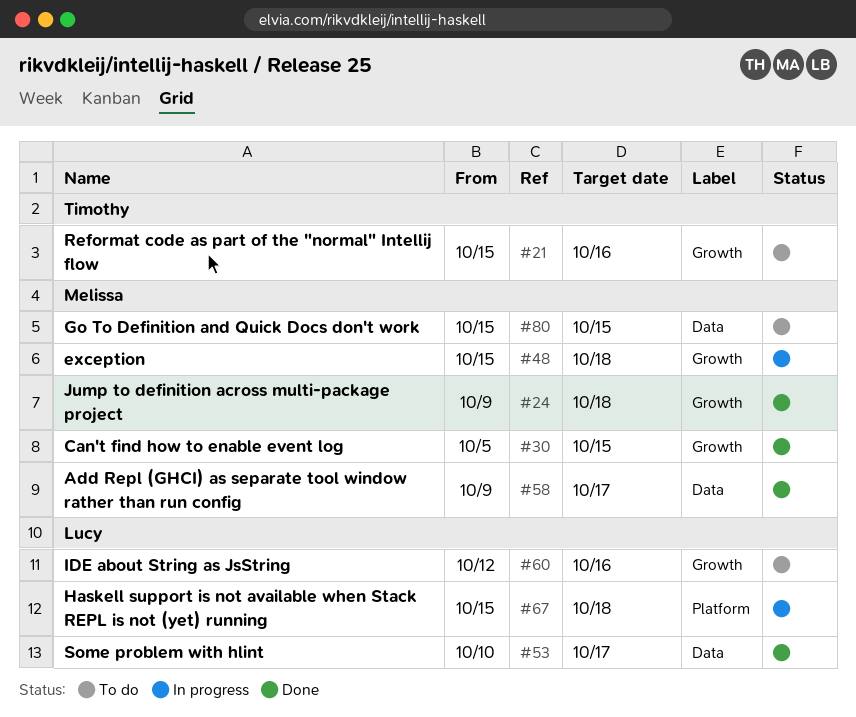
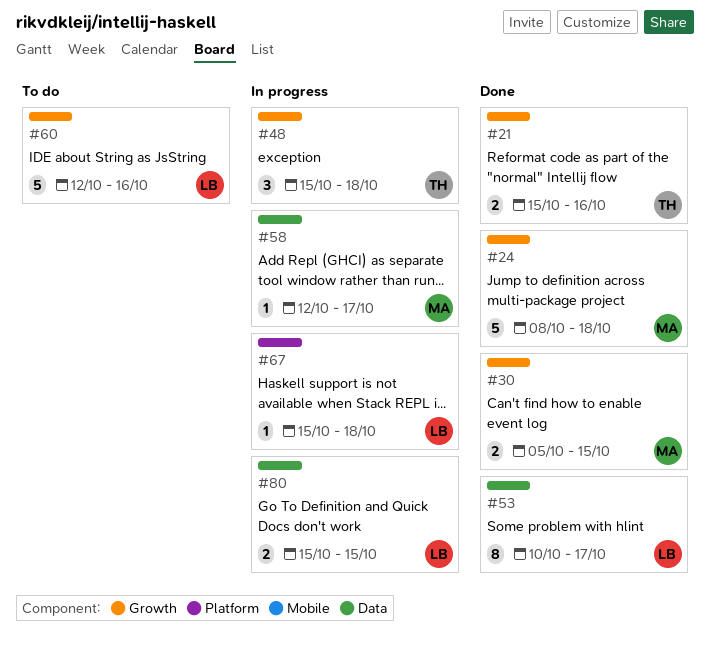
#21, status: To do -> Done
#24, start: Oct 9 -> Oct 8
#48, owner: Melissa -> Timothy
#58, status: Done -> In progress
#58, start: Oct 9 -> Oct 12
#80, status: To do -> In progress
#80, owner: Melissa -> Lucy

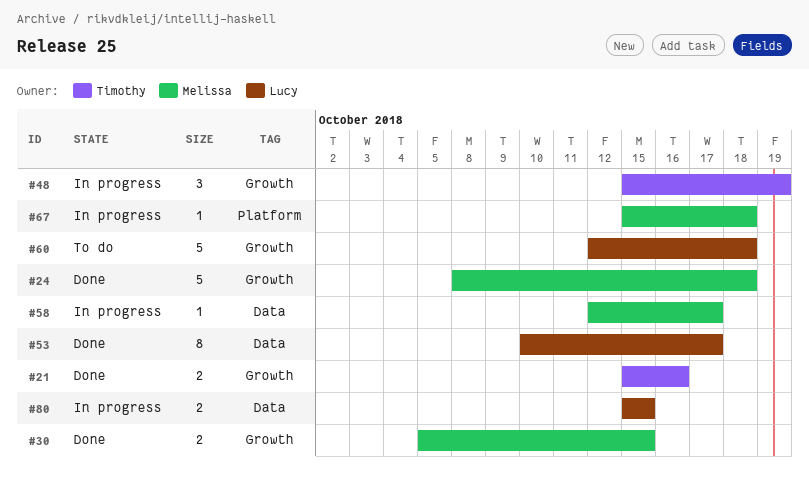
#48, due: Oct 18 -> Oct 19
#60, due: Oct 16 -> Oct 18
#67, owner: Lucy -> Melissa

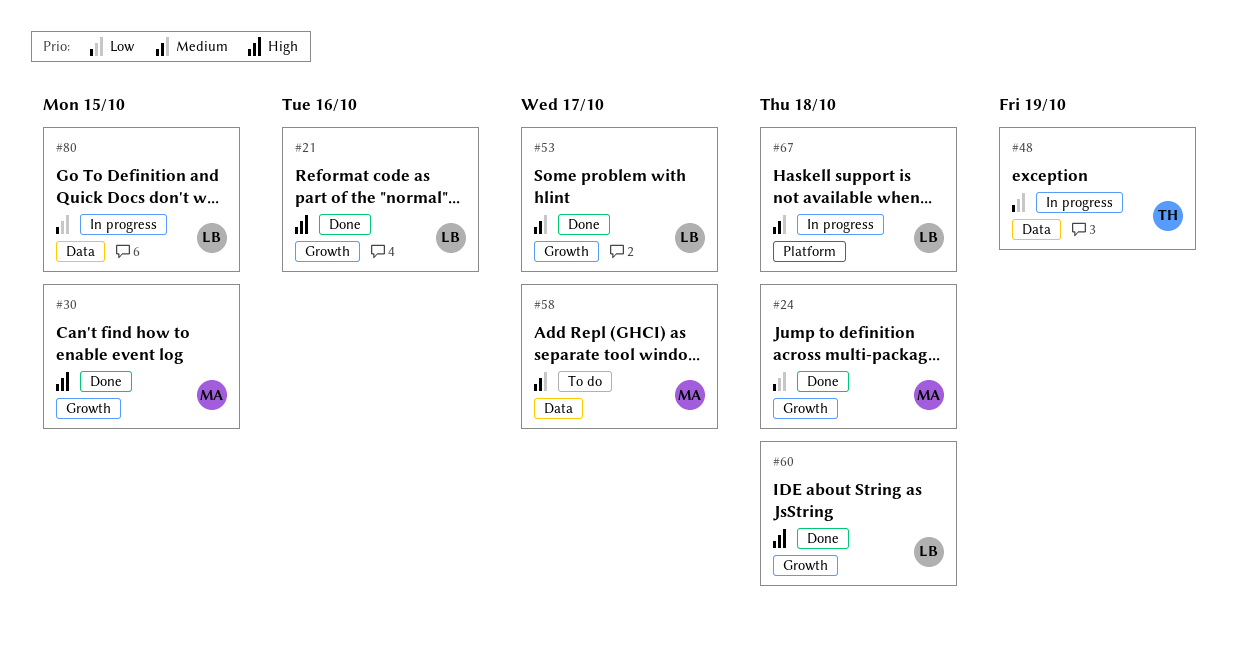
#21, owner: Timothy -> Lucy
#48, label: Growth -> Data
#53, label: Data -> Growth
#58, status: In progress -> To do
#60, status: To do -> Done
#67, owner: Melissa -> Lucy

